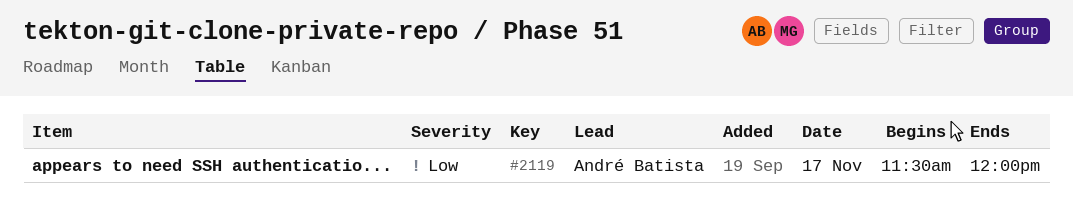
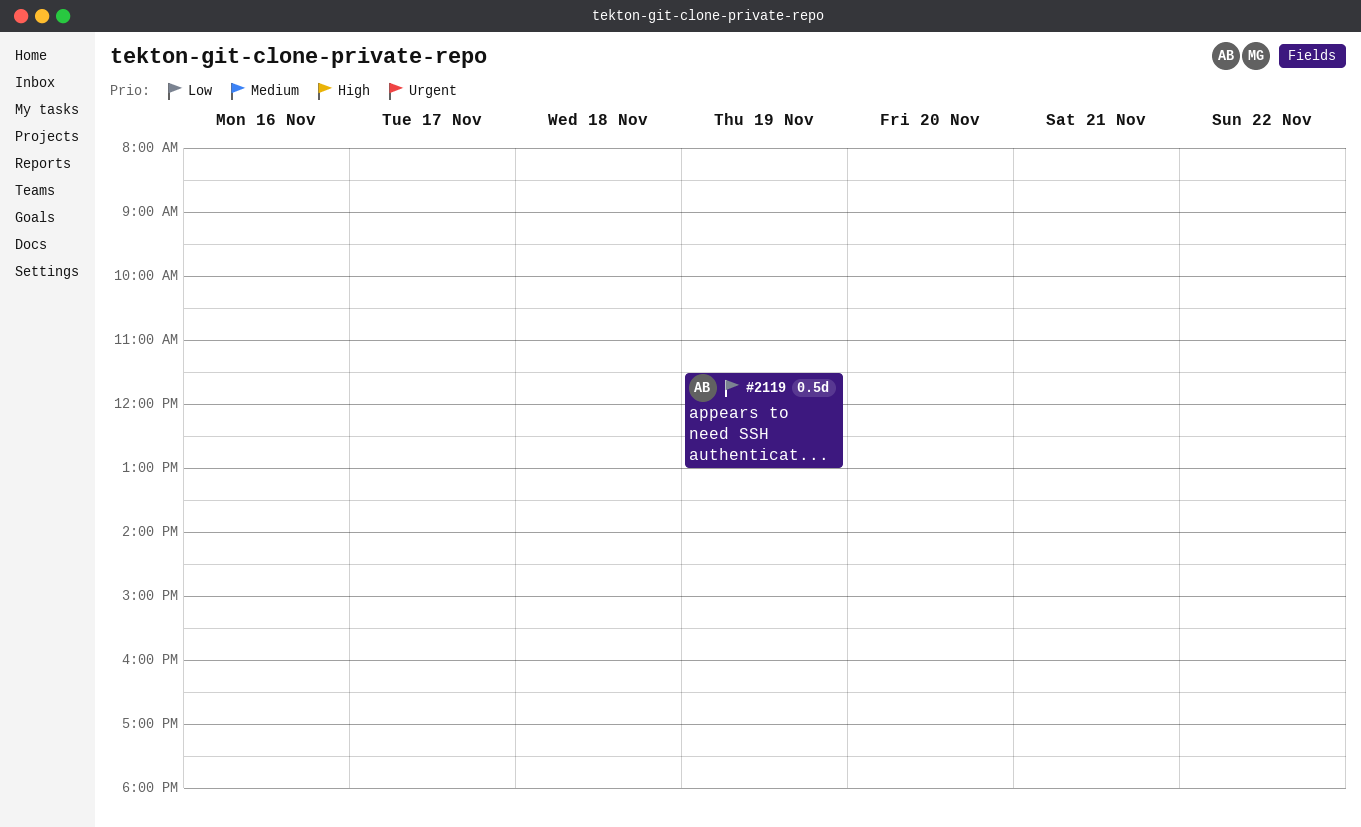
#2119, day: Nov 17 -> Nov 19
#2119, ends: 12:00 -> 13:00

